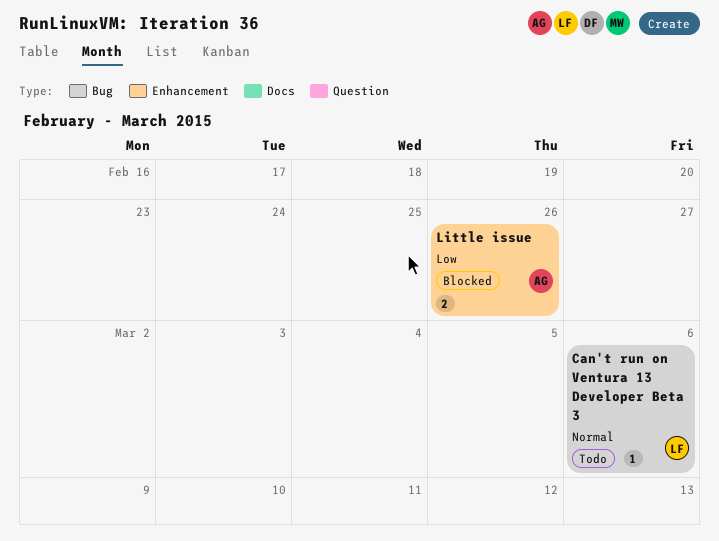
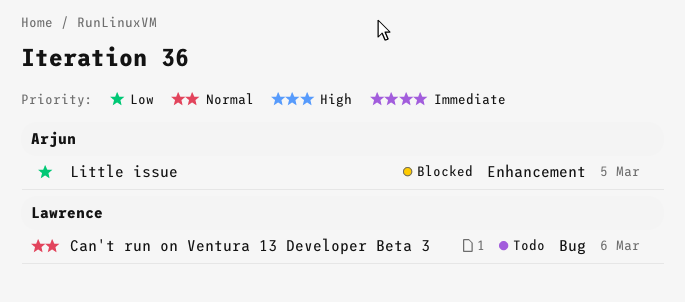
Little issue, due: Feb 26 -> Mar 5

